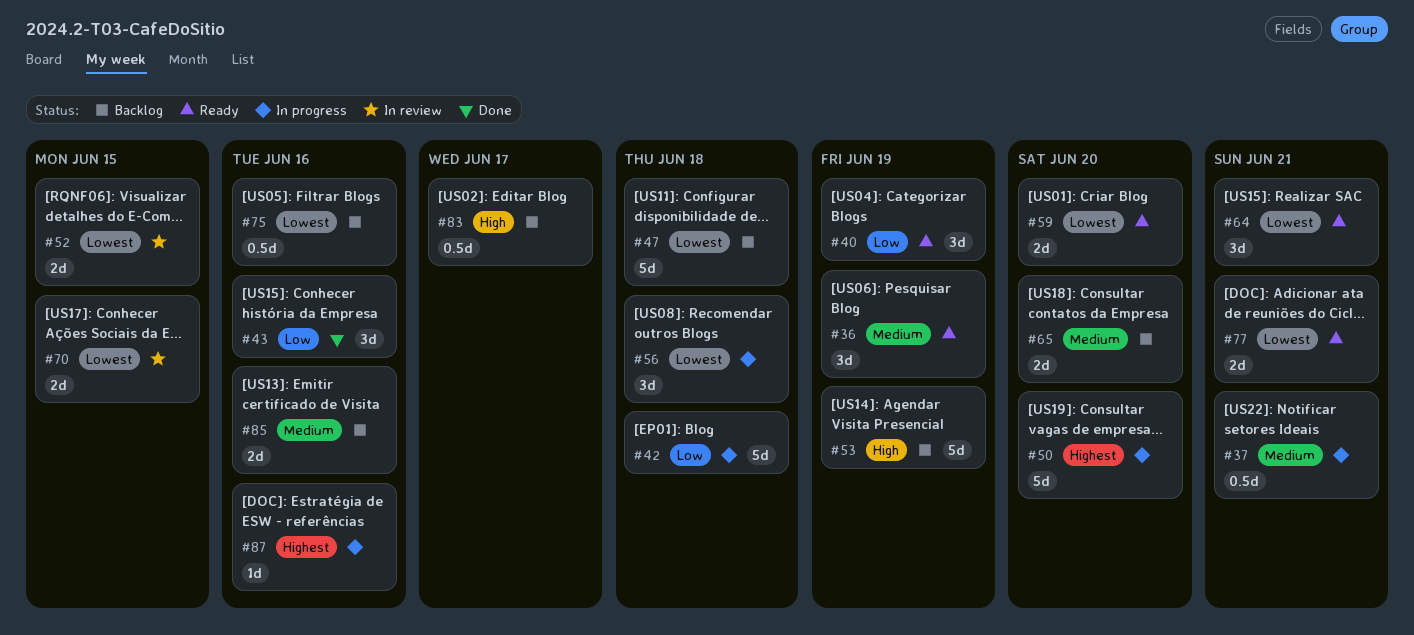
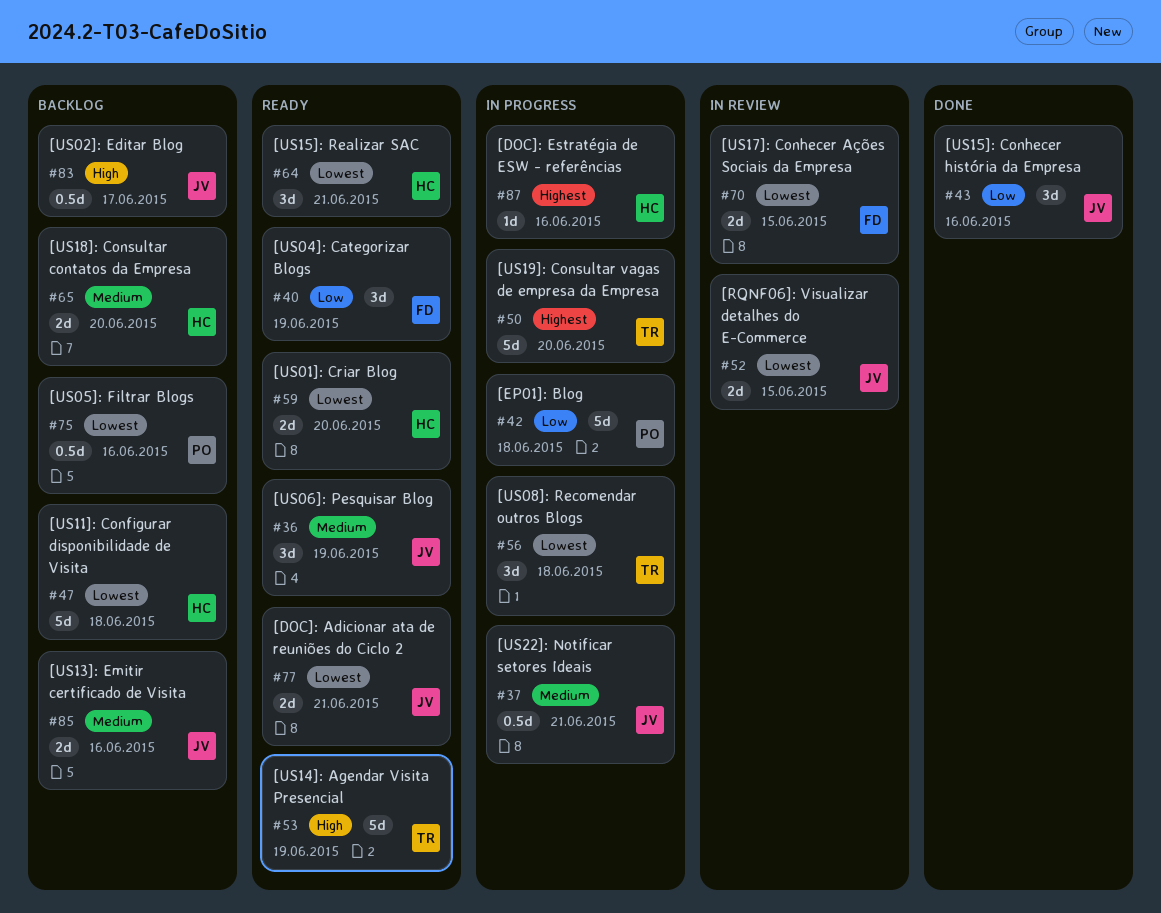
#53, status: Backlog -> Ready

